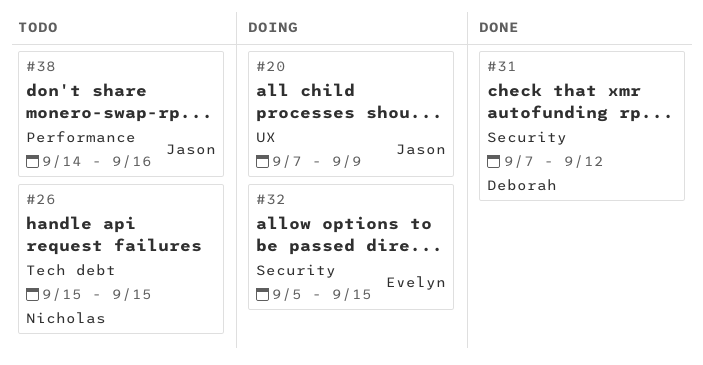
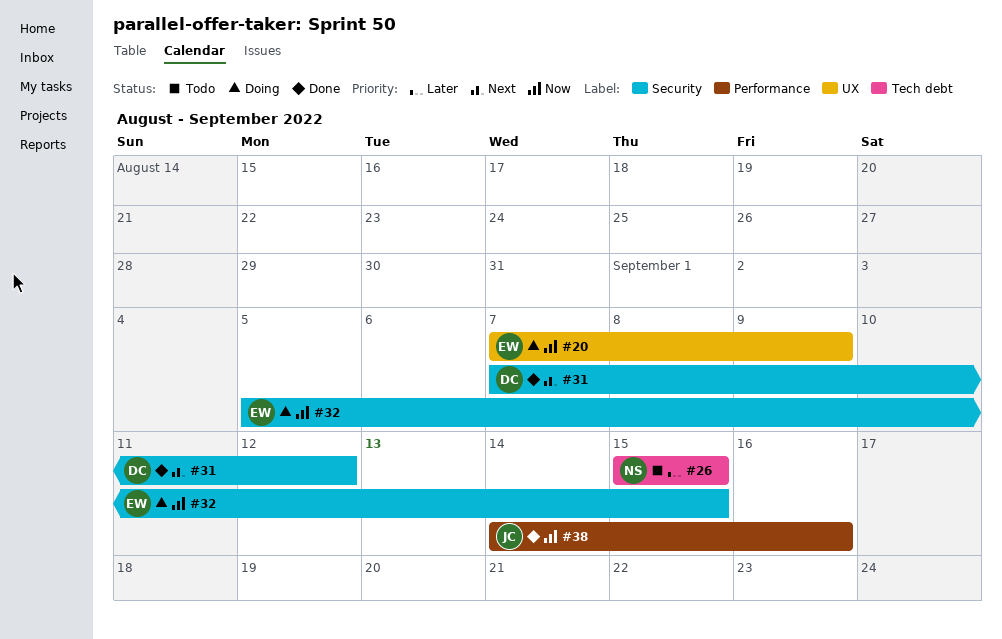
#20, owner: Jason -> Evelyn
#38, status: Todo -> Done

